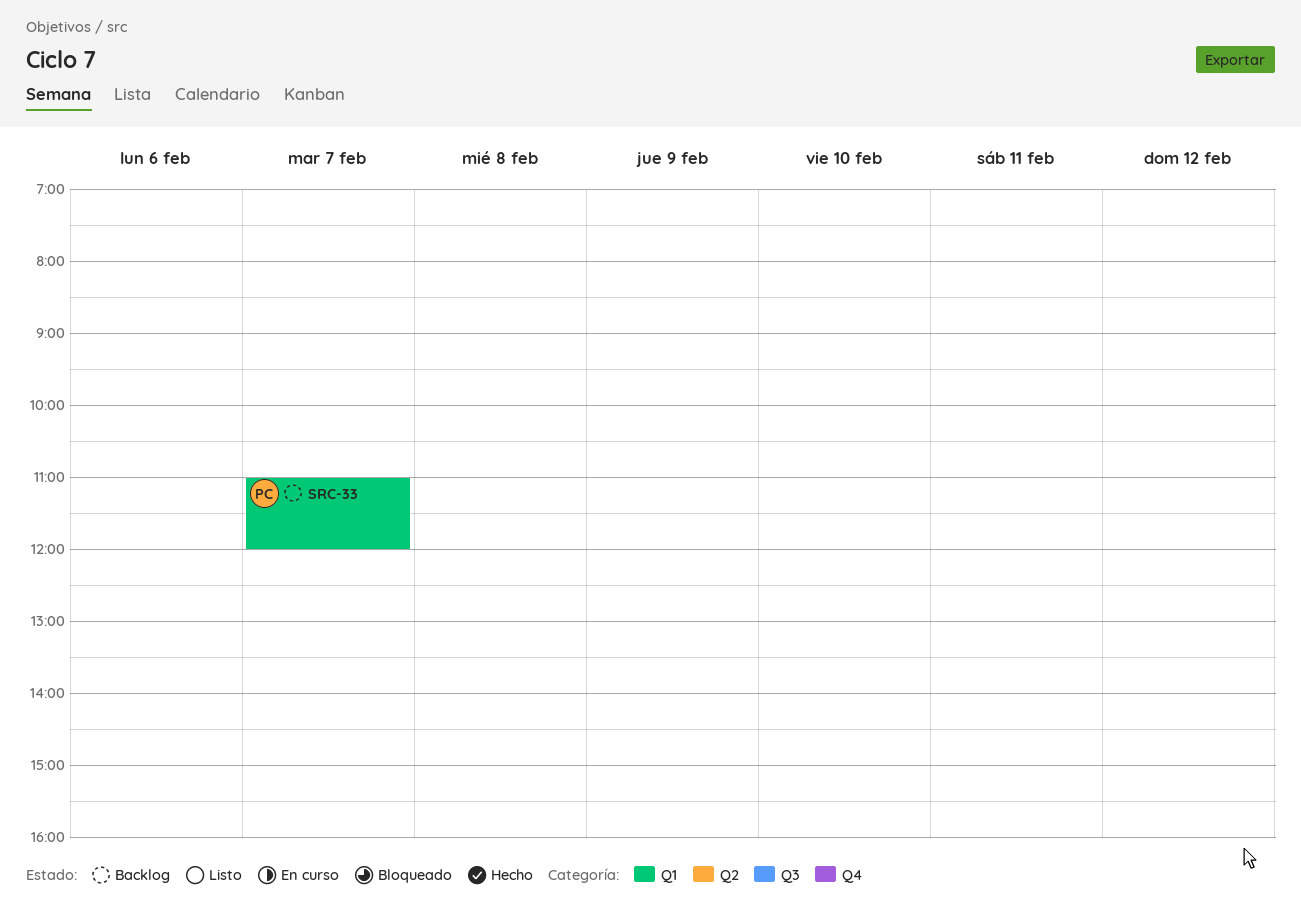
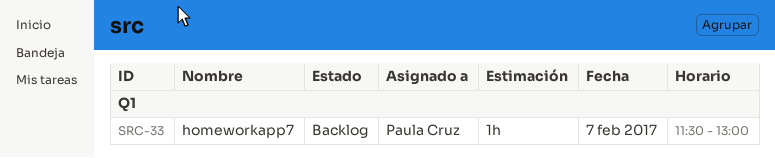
SRC-33, begins: 11:00 -> 11:30
SRC-33, ends: 12:00 -> 13:00

